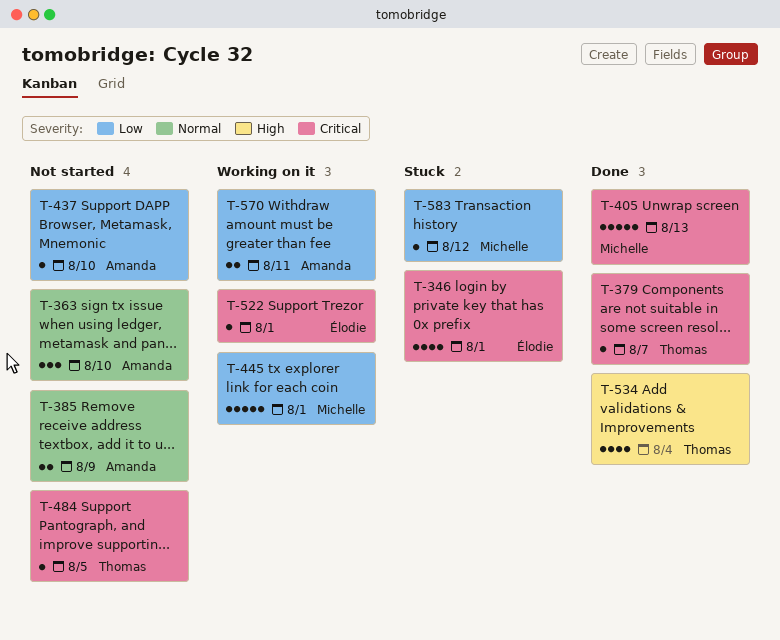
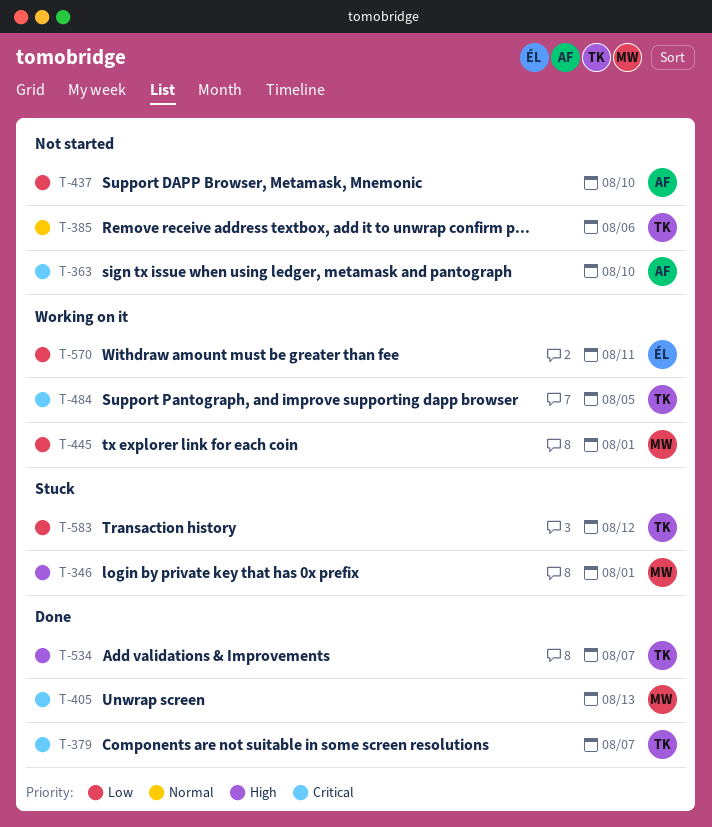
T-346, owner: Élodie -> Michelle
T-346, priority: Critical -> High
T-363, priority: Normal -> Critical
T-385, owner: Amanda -> Thomas
T-385, due: Aug 9 -> Aug 6
T-484, status: Not started -> Working on it
T-522: present -> none
T-534, due: Aug 4 -> Aug 7
T-570, owner: Amanda -> Élodie
T-583, owner: Michelle -> Thomas

